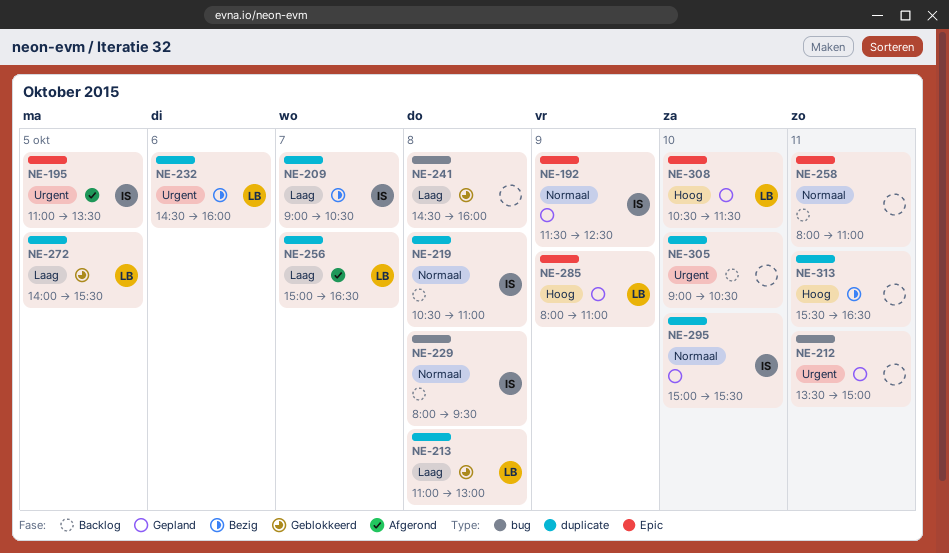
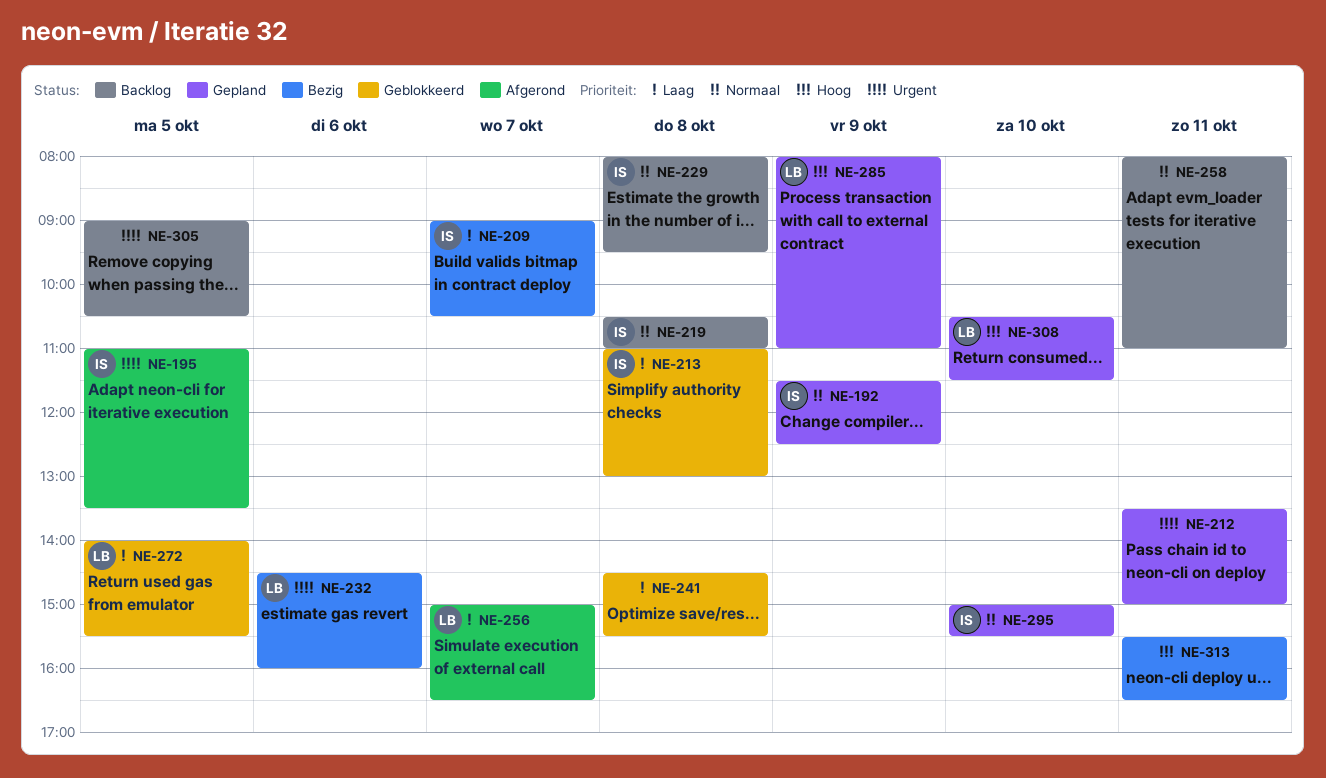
NE-213, owner: LB -> IS
NE-241, ends: 16:00 -> 15:30
NE-305, day: Oct 10 -> Oct 5

